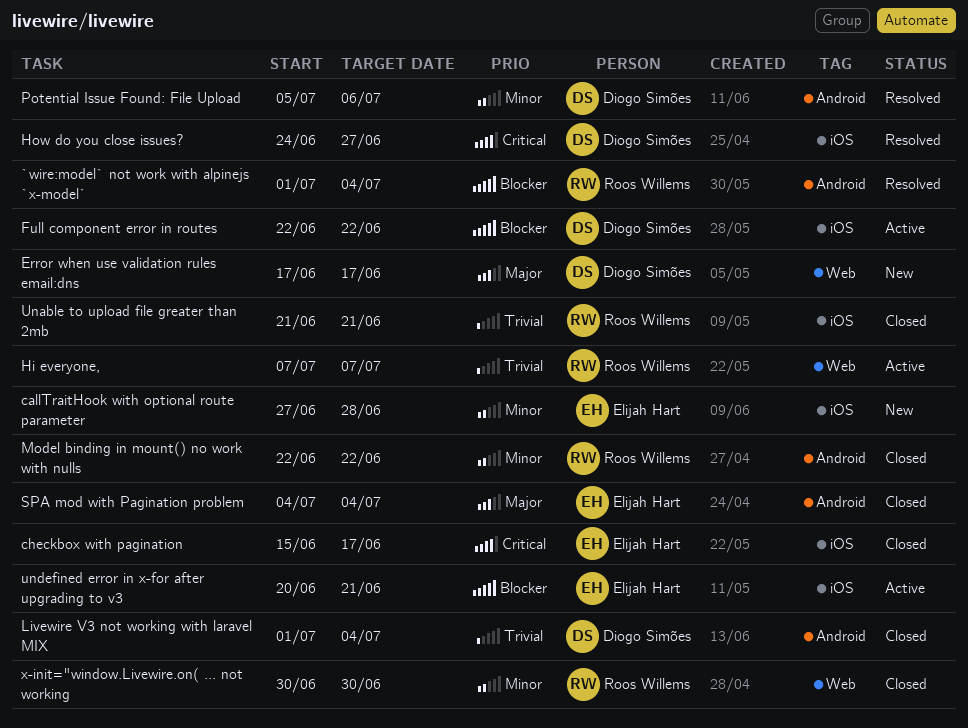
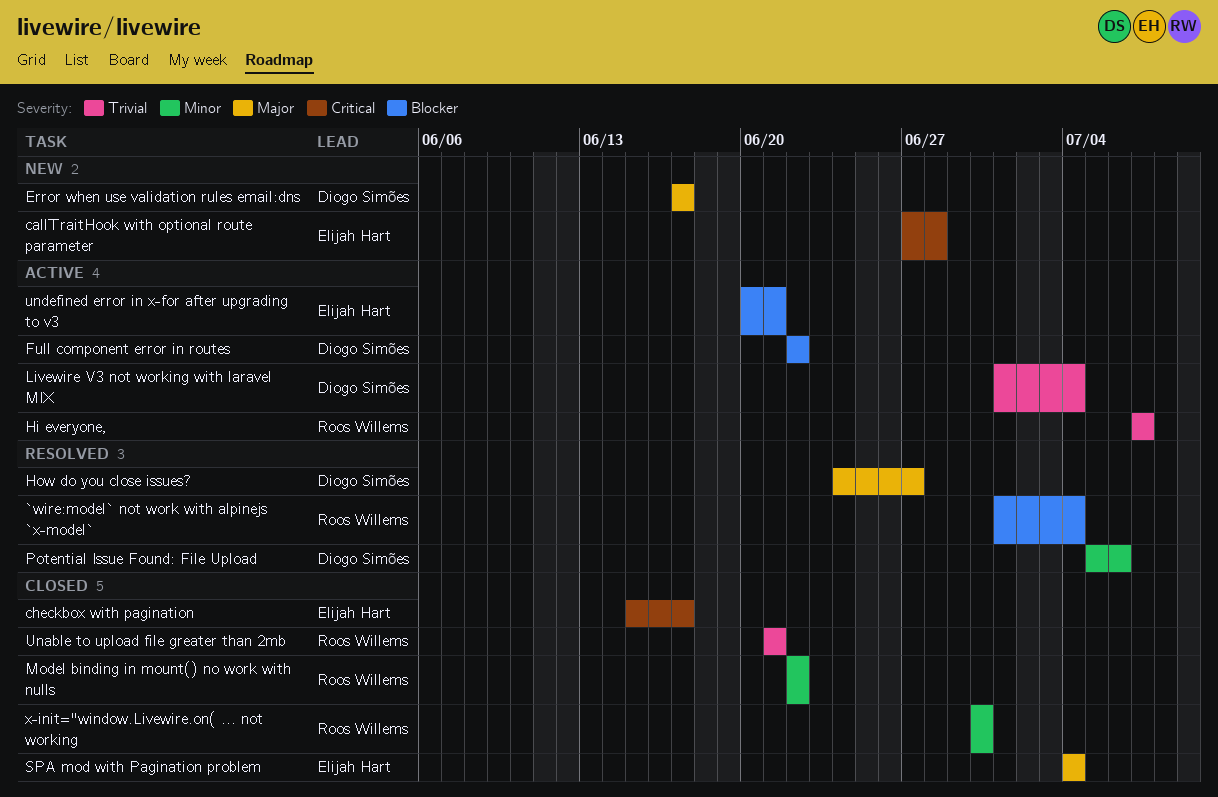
callTraitHook with optional route parameter, priority: Minor -> Critical
How do you close issues?, priority: Critical -> Major
Livewire V3 not working with laravel MIX, status: Closed -> Active

